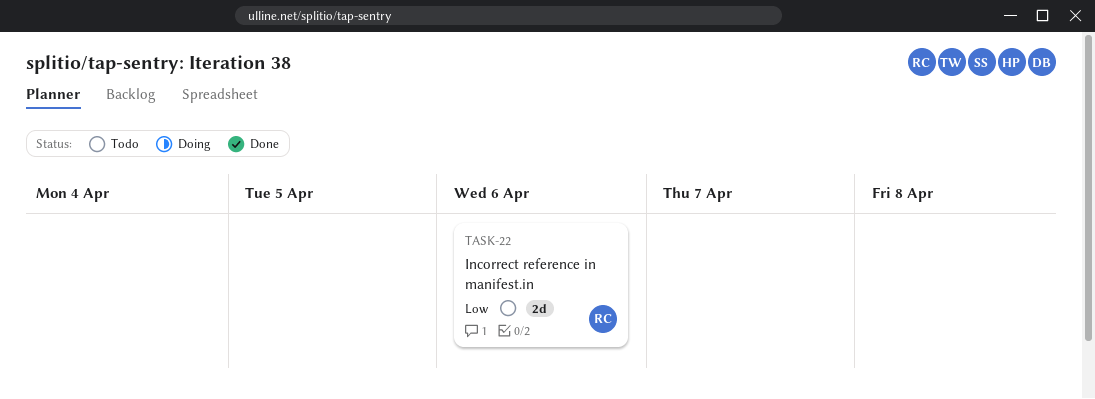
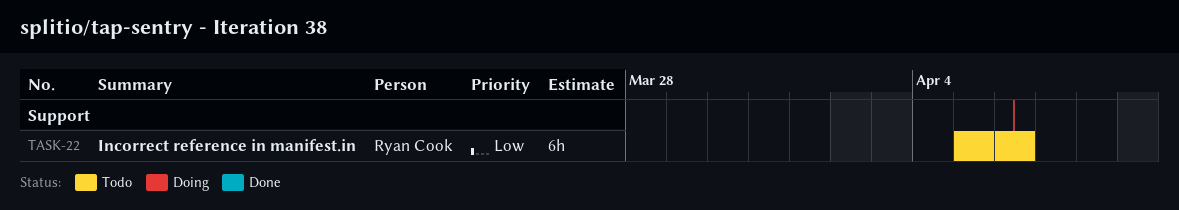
TASK-22, estimate: 2d -> 6h

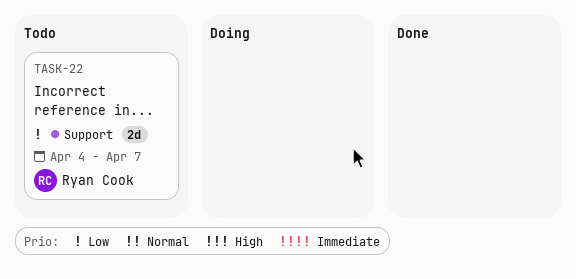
TASK-22, estimate: 6h -> 2d
TASK-22, start: Apr 5 -> Apr 4
TASK-22, due: Apr 6 -> Apr 7

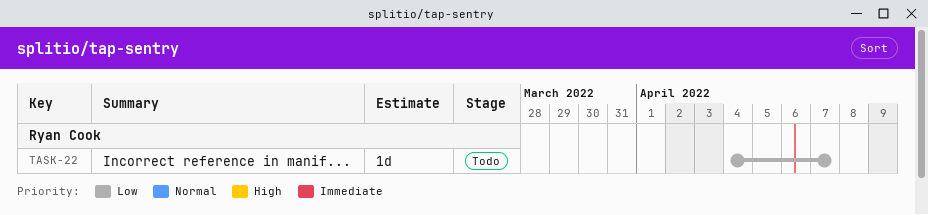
TASK-22, estimate: 2d -> 1d

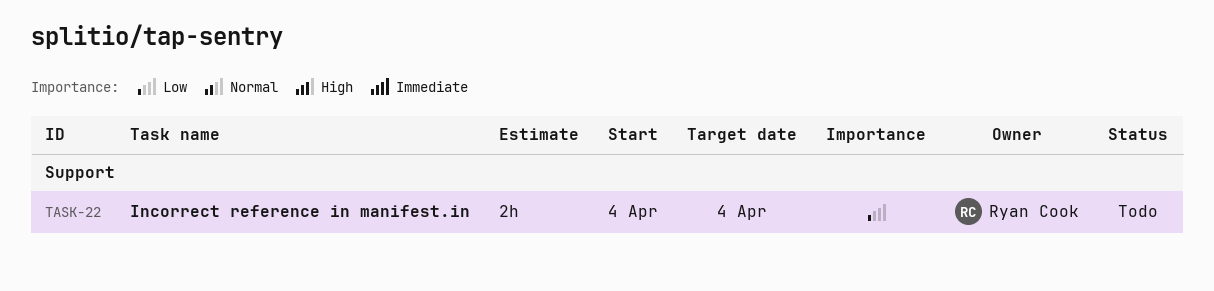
TASK-22, estimate: 1d -> 2h
TASK-22, due: Apr 7 -> Apr 4

